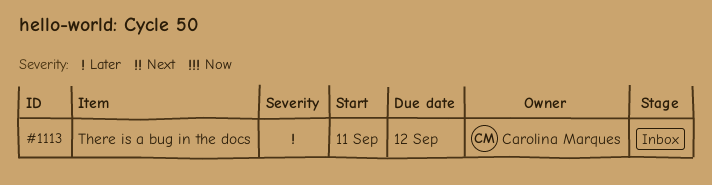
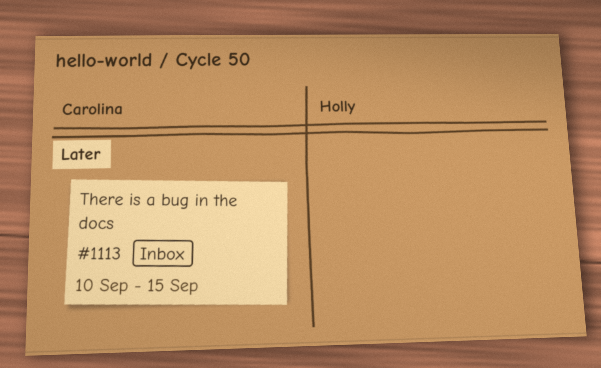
#1113, start: Sep 11 -> Sep 10
#1113, due: Sep 12 -> Sep 15

